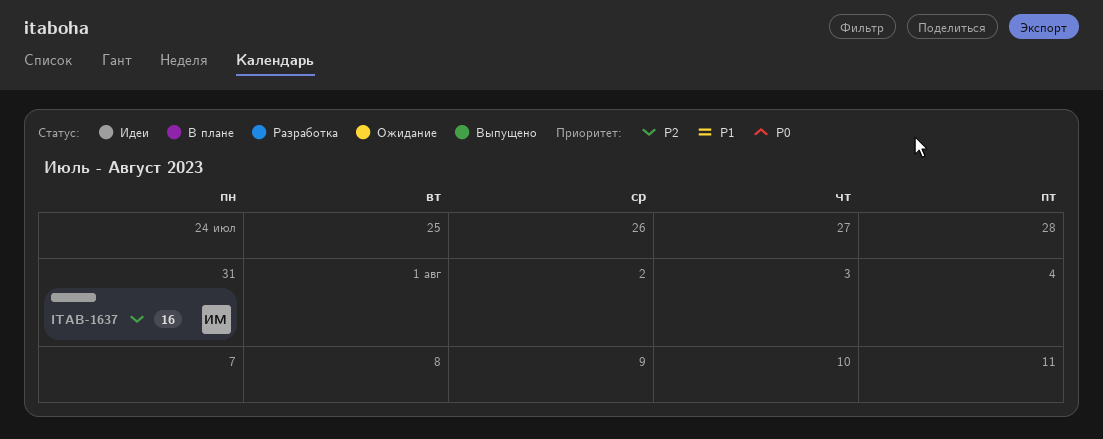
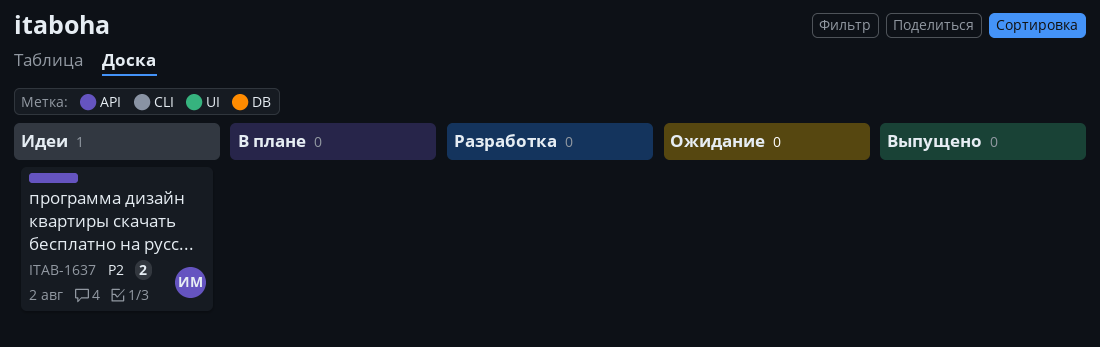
ITAB-1637, estimate: 16 -> 2
ITAB-1637, due: Jul 31 -> Aug 2

